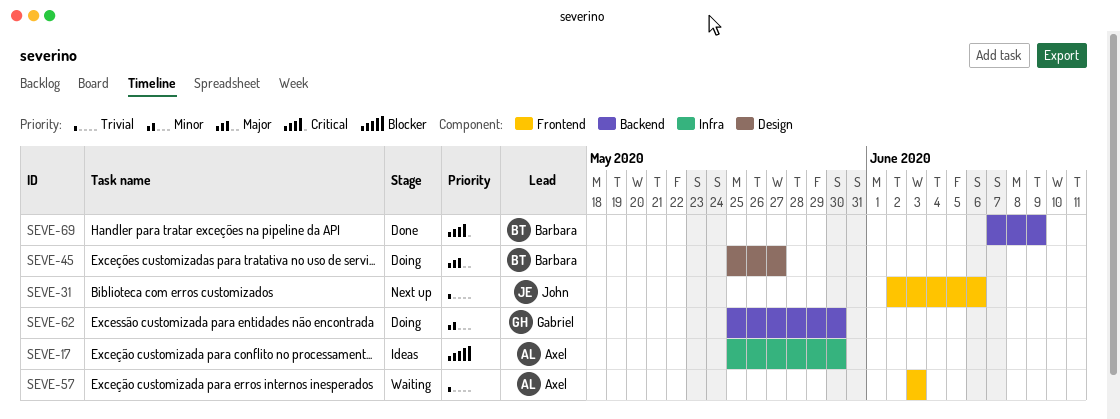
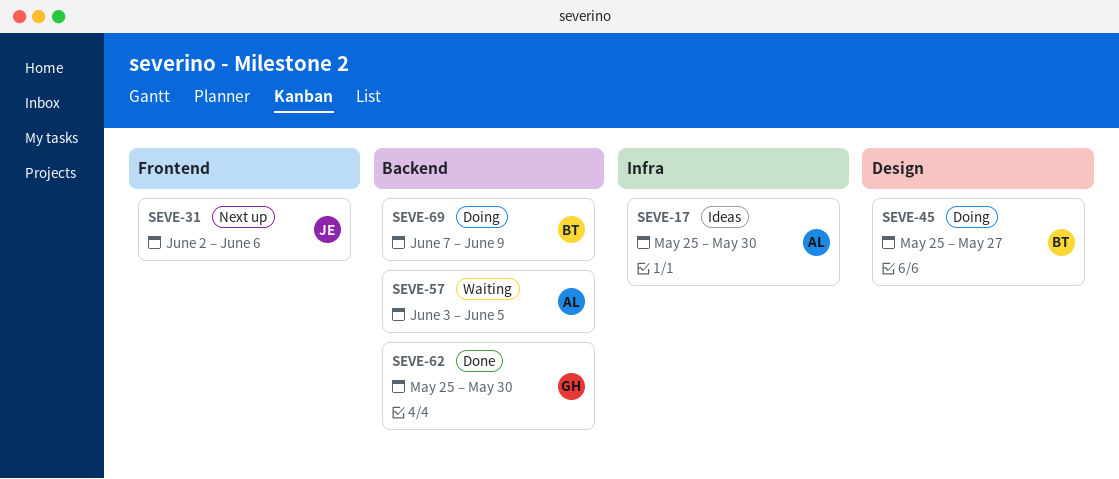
SEVE-57, label: Frontend -> Backend
SEVE-57, due: Jun 3 -> Jun 5
SEVE-62, status: Doing -> Done
SEVE-69, status: Done -> Doing

